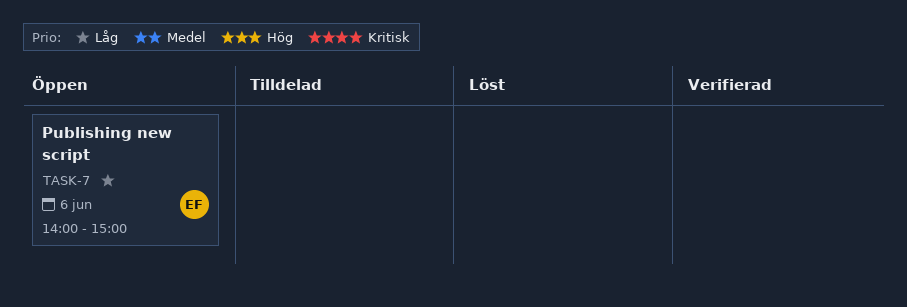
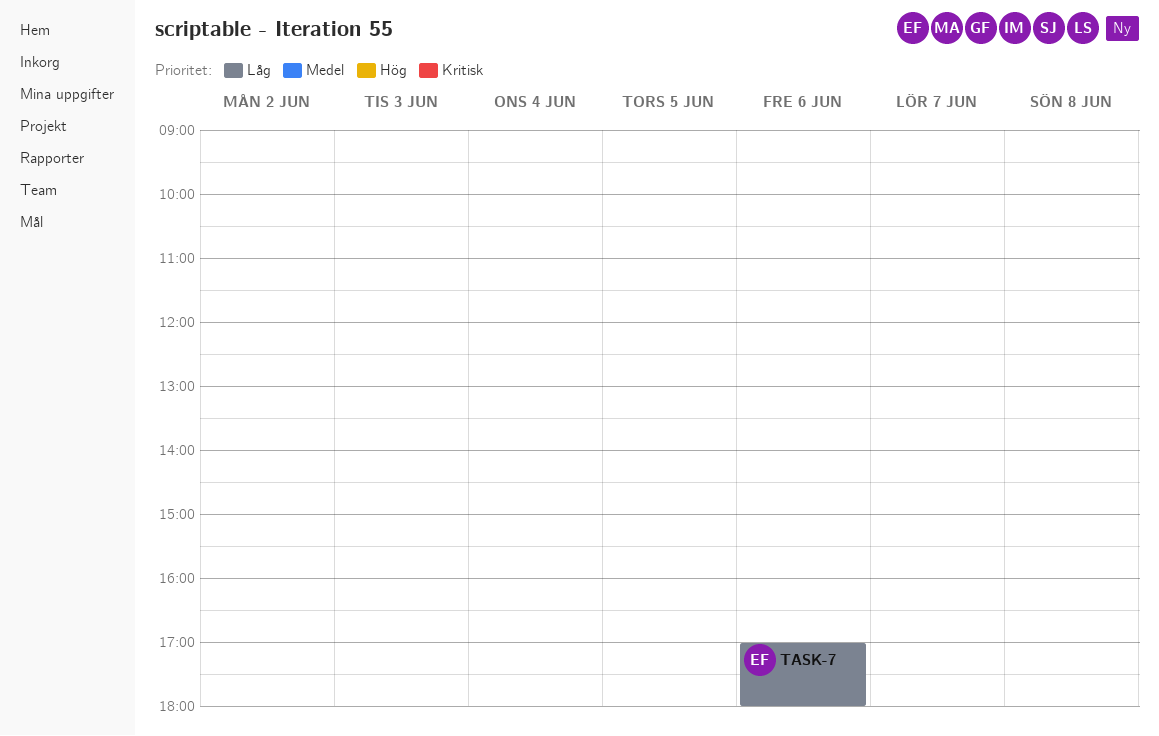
TASK-7, begins: 14:00 -> 17:00
TASK-7, ends: 15:00 -> 18:00

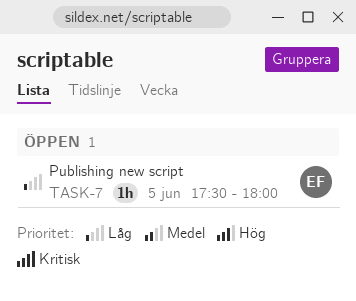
TASK-7, day: Jun 6 -> Jun 5
TASK-7, begins: 17:00 -> 17:30

